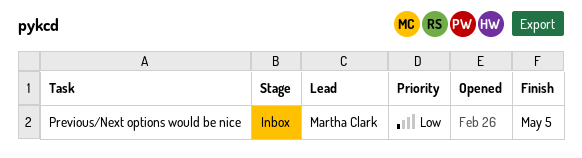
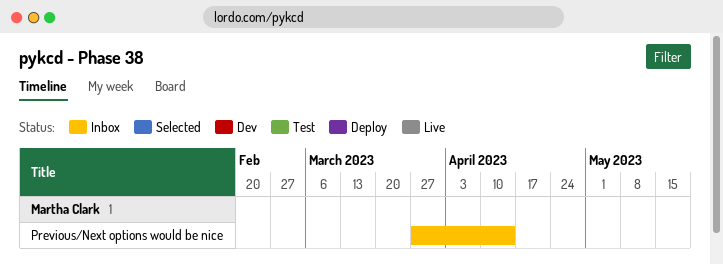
Previous/Next options would be nice, due: May 5 -> Apr 14

